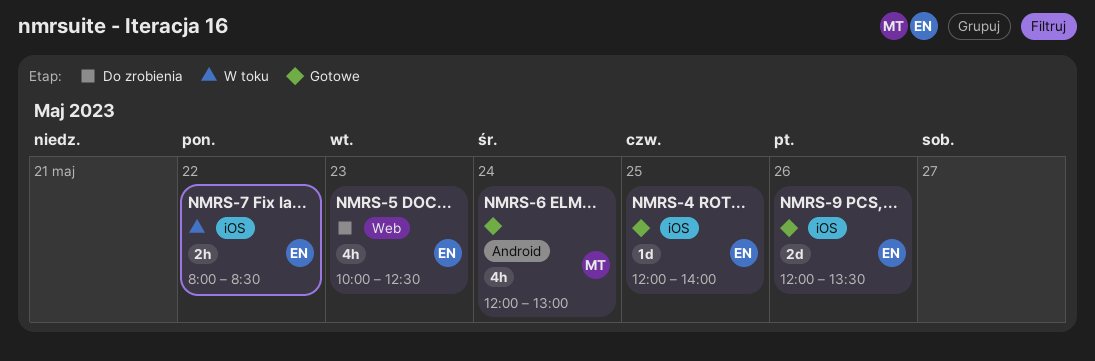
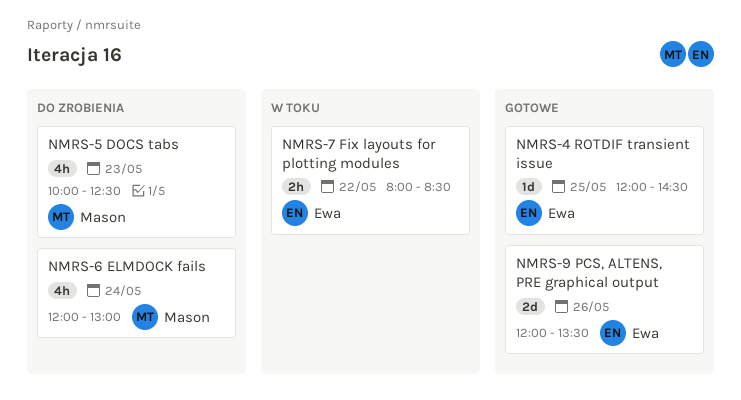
NMRS-4, ends: 14:00 -> 14:30
NMRS-5, owner: Ewa -> Mason
NMRS-6, status: Gotowe -> Do zrobienia

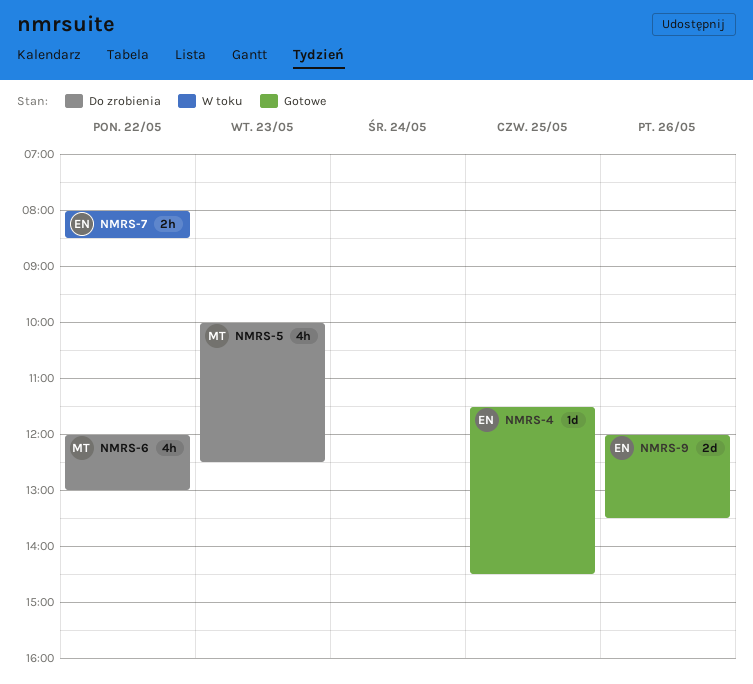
NMRS-4, begins: 12:00 -> 11:30
NMRS-6, day: May 24 -> May 22

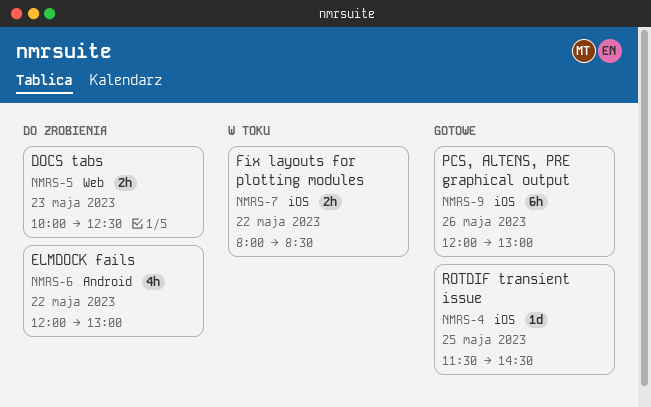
NMRS-5, estimate: 4h -> 2h
NMRS-9, estimate: 2d -> 6h
NMRS-9, ends: 13:30 -> 13:00

